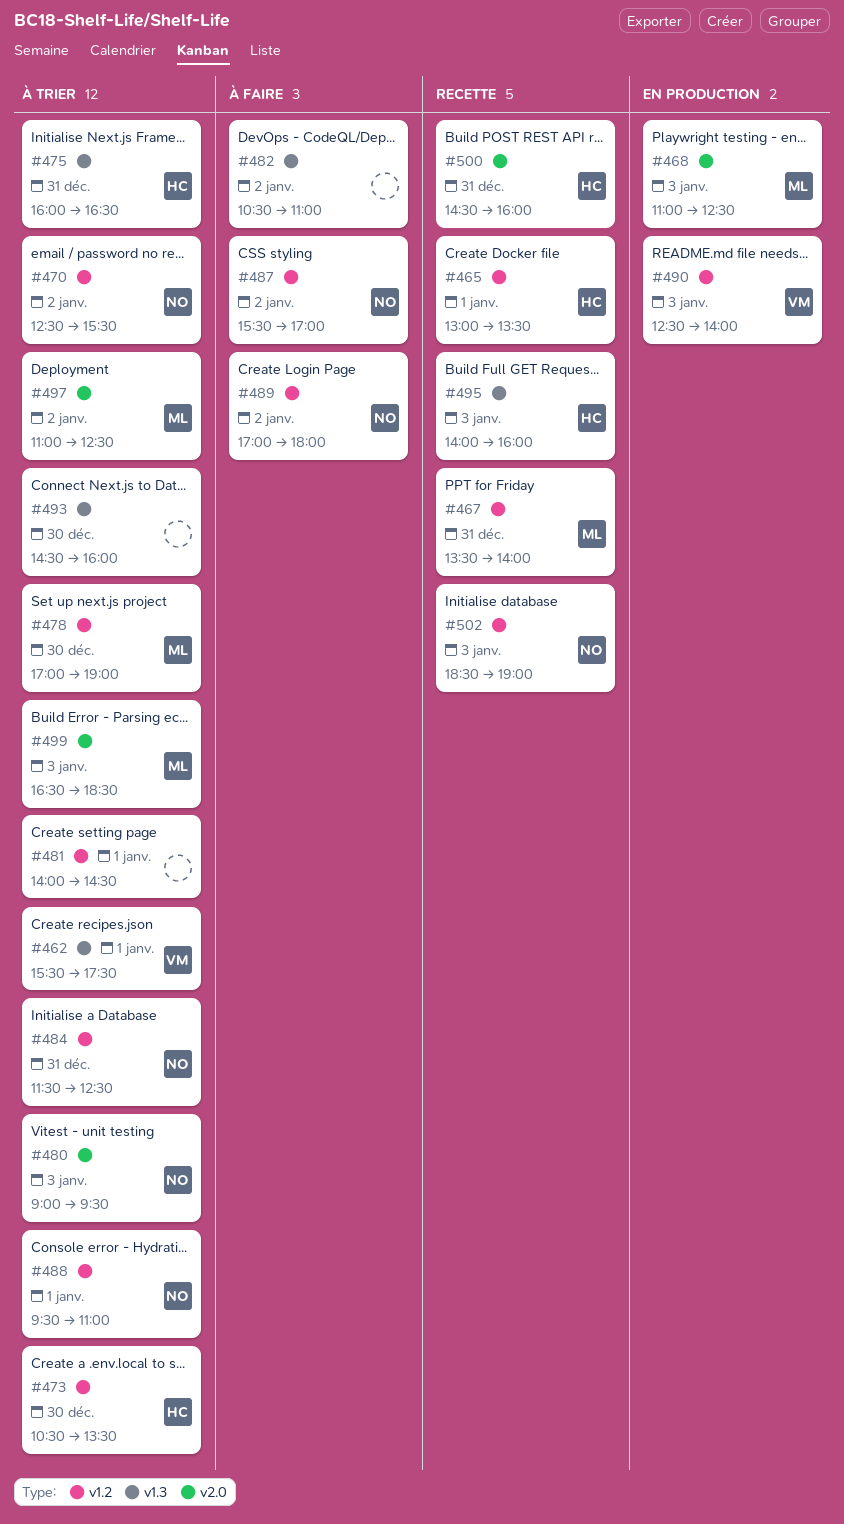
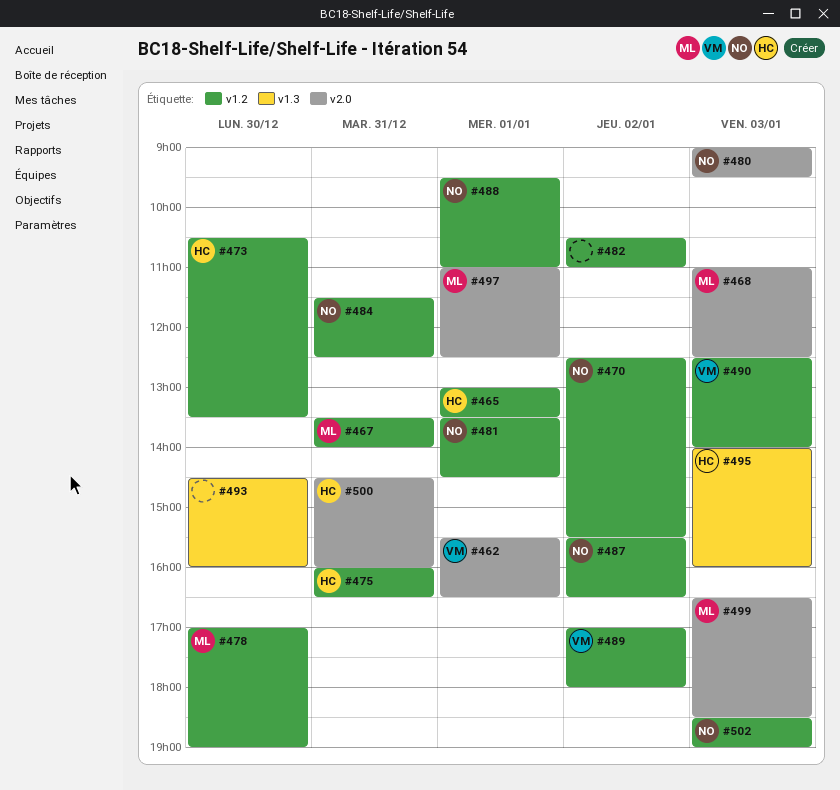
#462, label: v1.3 -> v2.0
#462, ends: 17:30 -> 16:30
#475, label: v1.3 -> v1.2
#481, owner: none -> NO
#481, begins: 14:00 -> 13:30
#482, label: v1.3 -> v1.2
#487, ends: 17:00 -> 16:30
#489, owner: NO -> VM
#497, day: Jan 2 -> Jan 1

